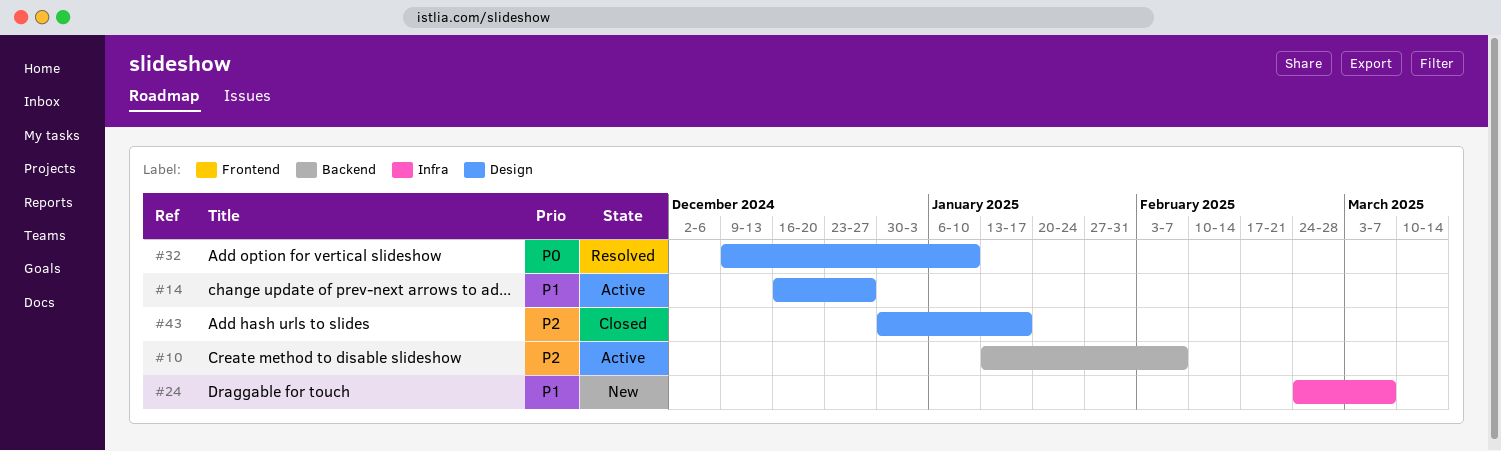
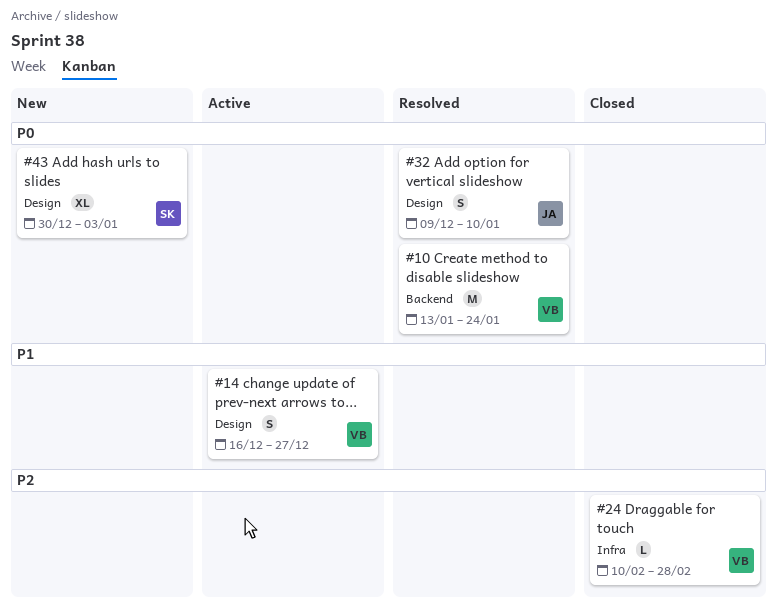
#10, status: Active -> Resolved
#10, priority: P2 -> P0
#10, due: Feb 7 -> Jan 24
#24, status: New -> Closed
#24, priority: P1 -> P2
#24, start: Feb 24 -> Feb 10
#24, due: Mar 7 -> Feb 28
#43, status: Closed -> New
#43, priority: P2 -> P0
#43, due: Jan 17 -> Jan 3

